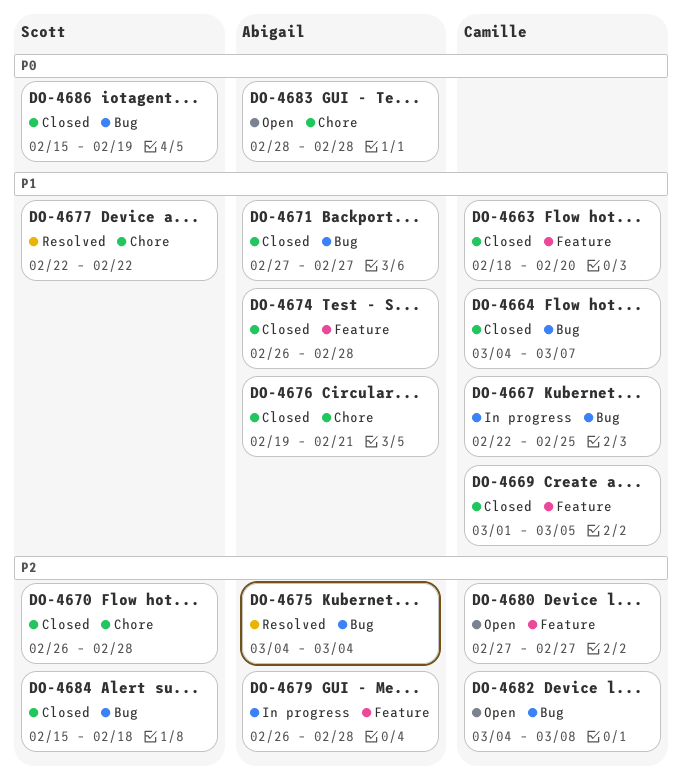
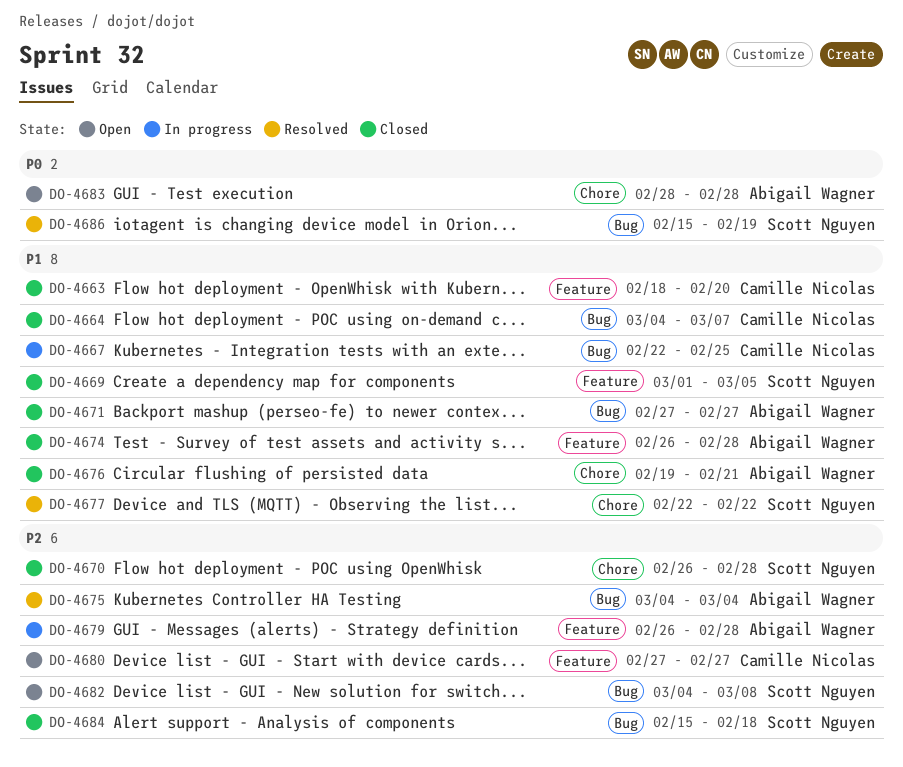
DO-4669, owner: Camille Nicolas -> Scott Nguyen
DO-4682, owner: Camille Nicolas -> Scott Nguyen
DO-4686, status: Closed -> Resolved

